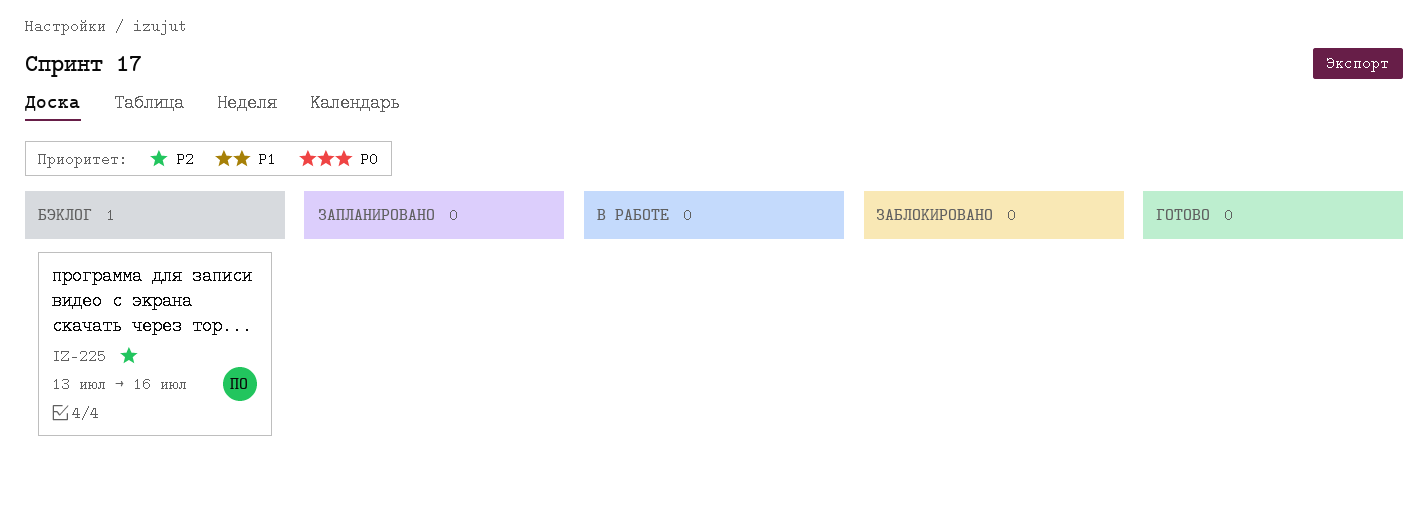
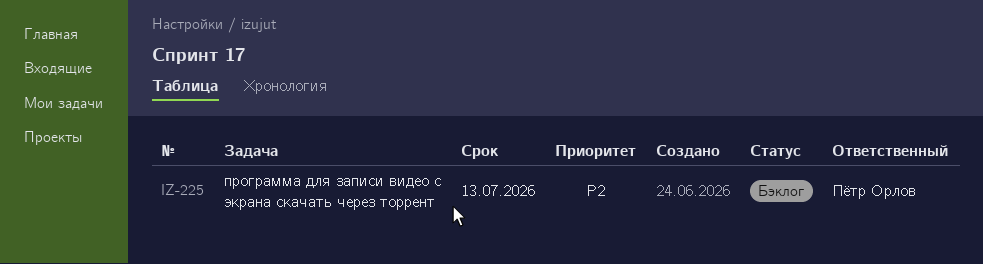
IZ-225, due: Jul 16 -> Jul 13

